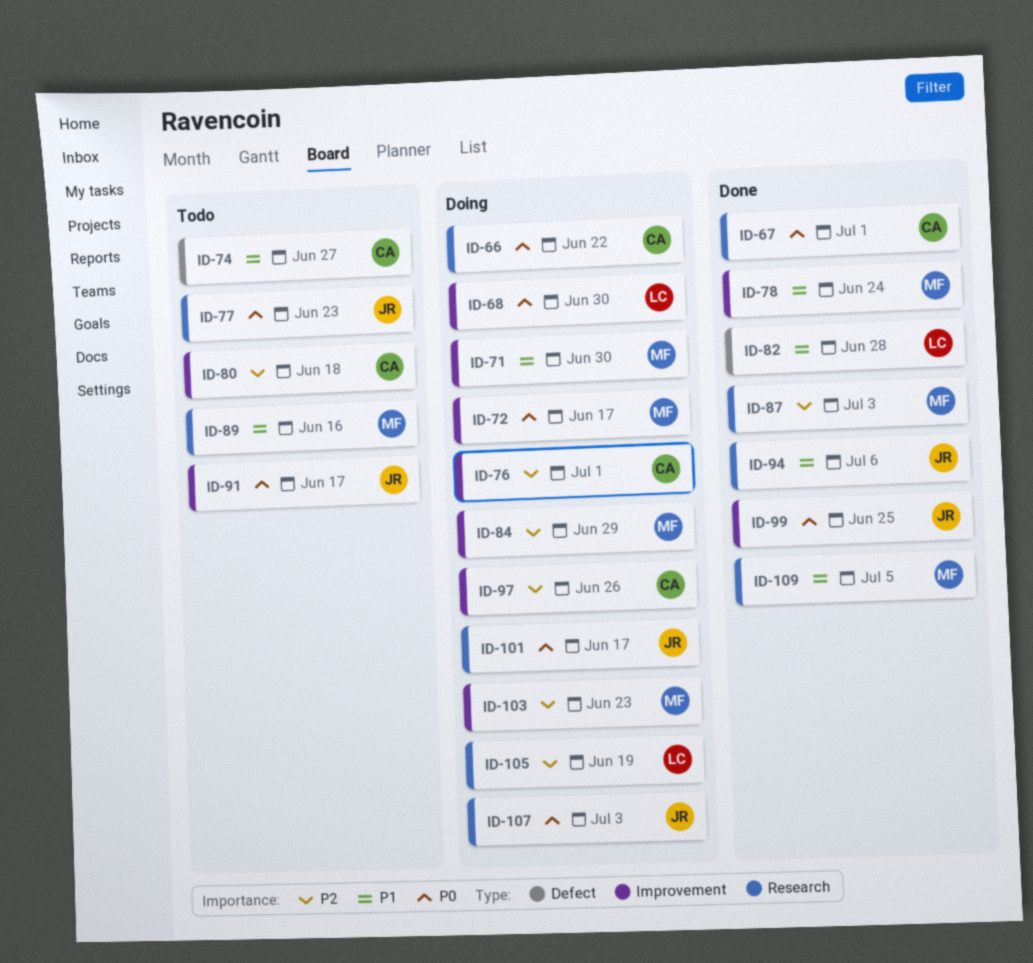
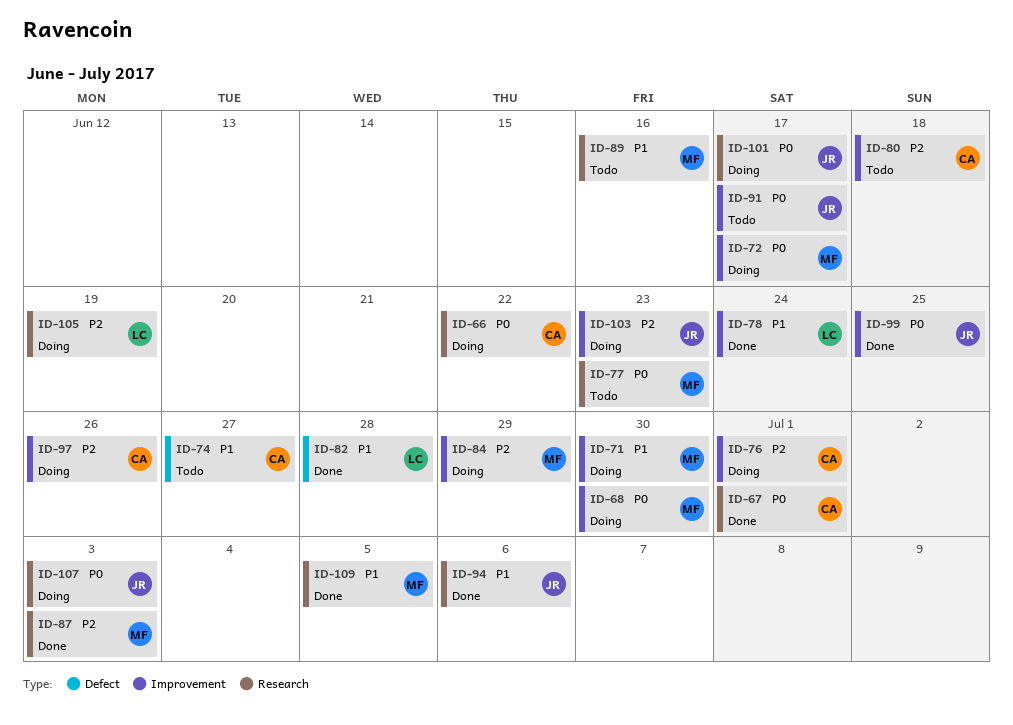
ID-68, owner: LC -> MF
ID-77, owner: JR -> MF
ID-78, owner: MF -> LC
ID-103, owner: MF -> JR

